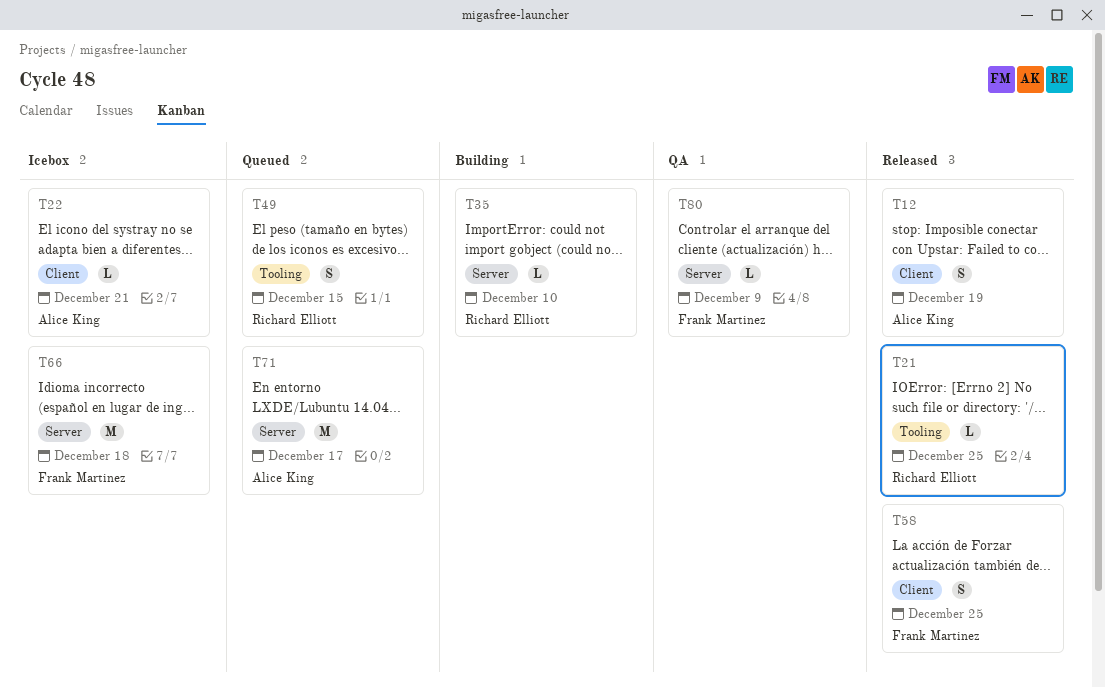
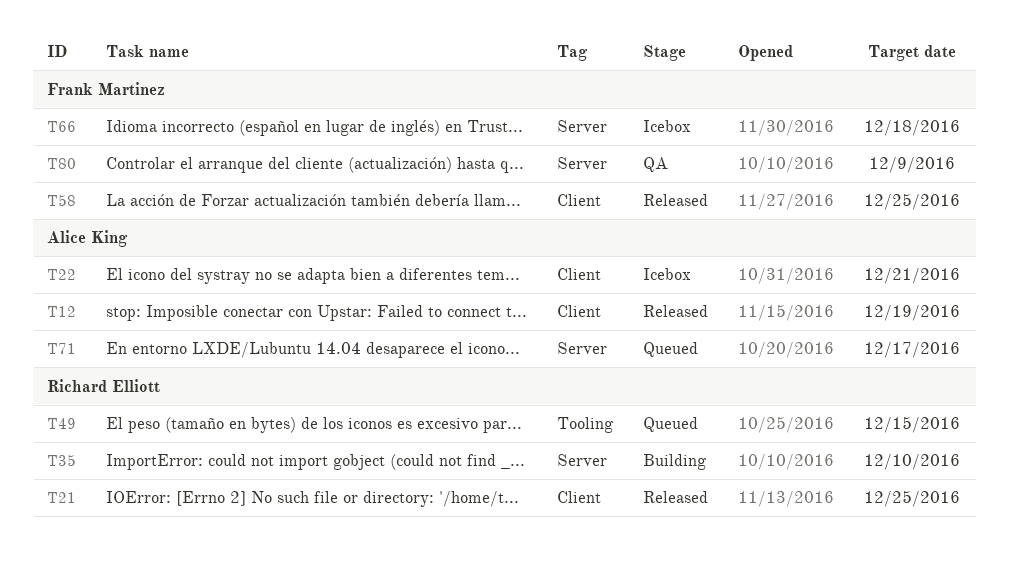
T21, label: Tooling -> Client

